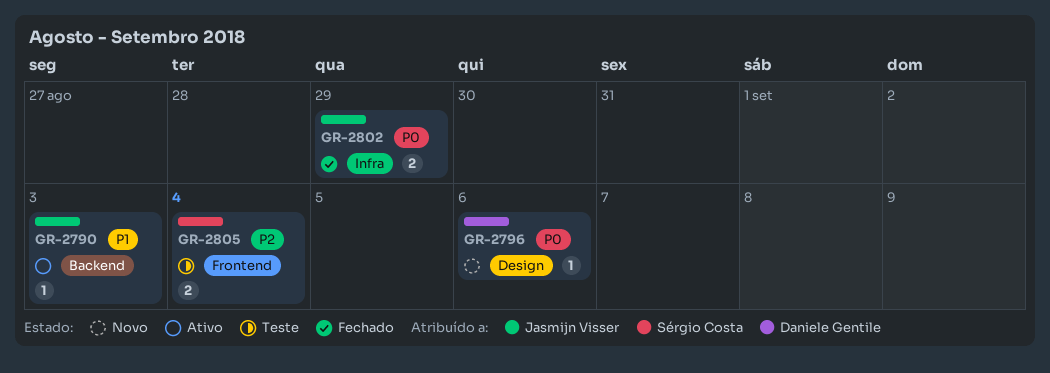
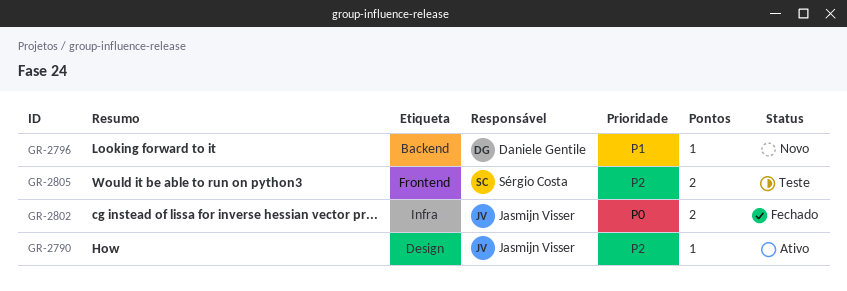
GR-2790, priority: P1 -> P2
GR-2790, label: Backend -> Design
GR-2796, priority: P0 -> P1
GR-2796, label: Design -> Backend

